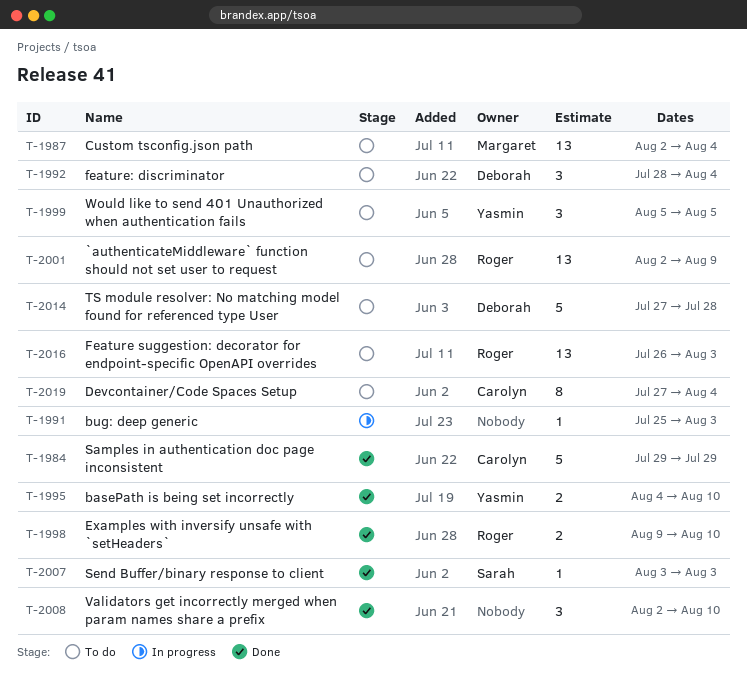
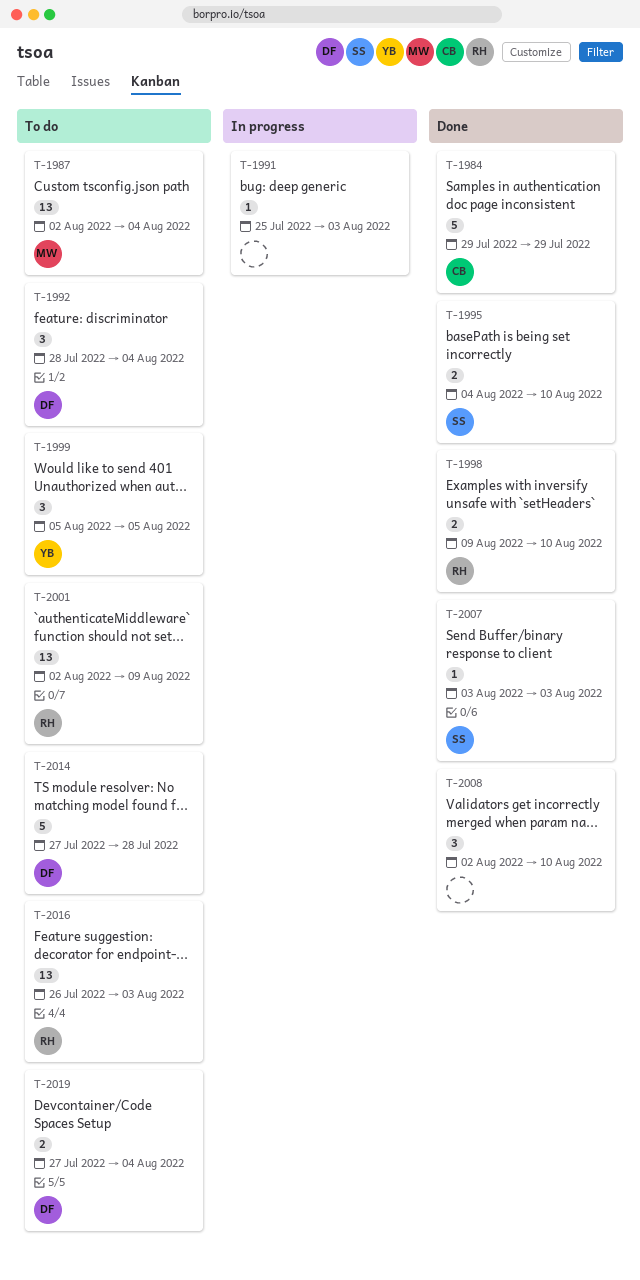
T-1995, owner: Yasmin -> Sarah
T-2019, owner: Carolyn -> Deborah
T-2019, estimate: 8 -> 2

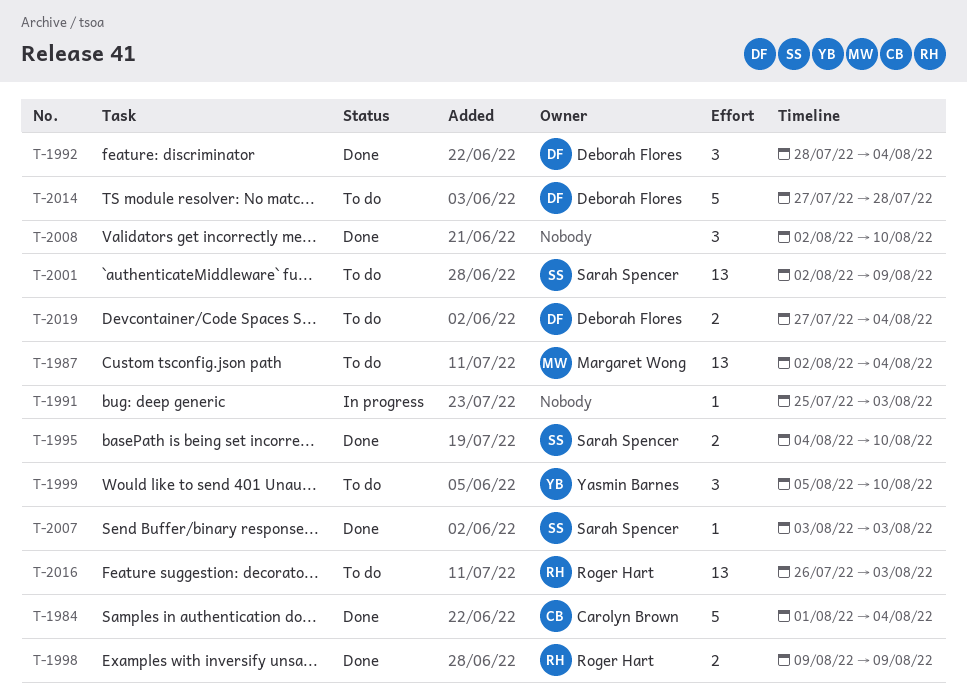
T-1984, start: Jul 29 -> Aug 1
T-1984, due: Jul 29 -> Aug 4
T-1992, status: To do -> Done
T-1998, due: Aug 10 -> Aug 9
T-1999, due: Aug 5 -> Aug 10
T-2001, owner: Roger Hart -> Sarah Spencer

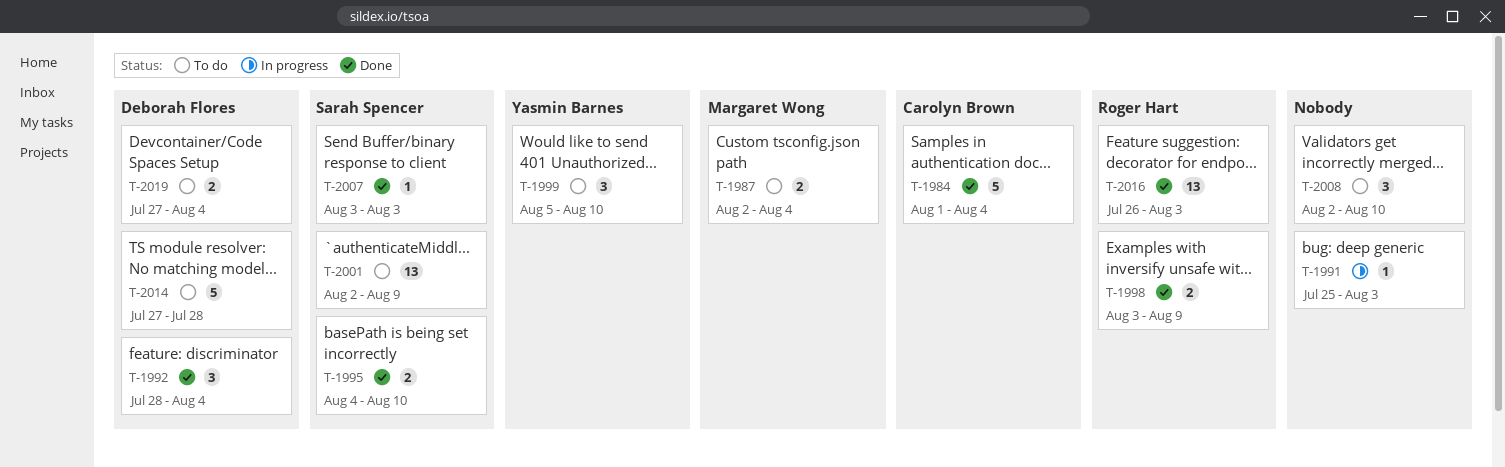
T-1987, estimate: 13 -> 2
T-1998, start: Aug 9 -> Aug 3
T-2008, status: Done -> To do
T-2016, status: To do -> Done

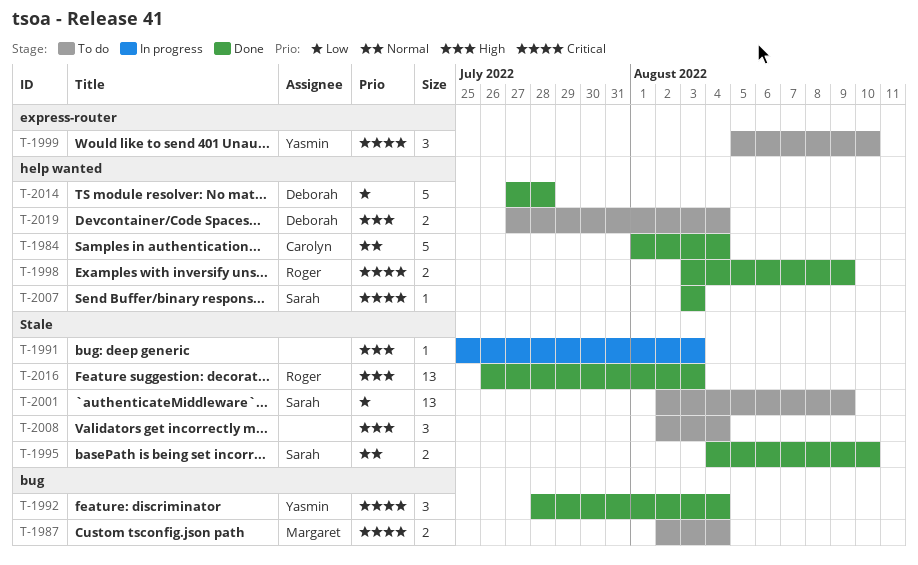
T-1992, owner: Deborah Flores -> Yasmin Barnes
T-2008, due: Aug 10 -> Aug 4
T-2014, status: To do -> Done

